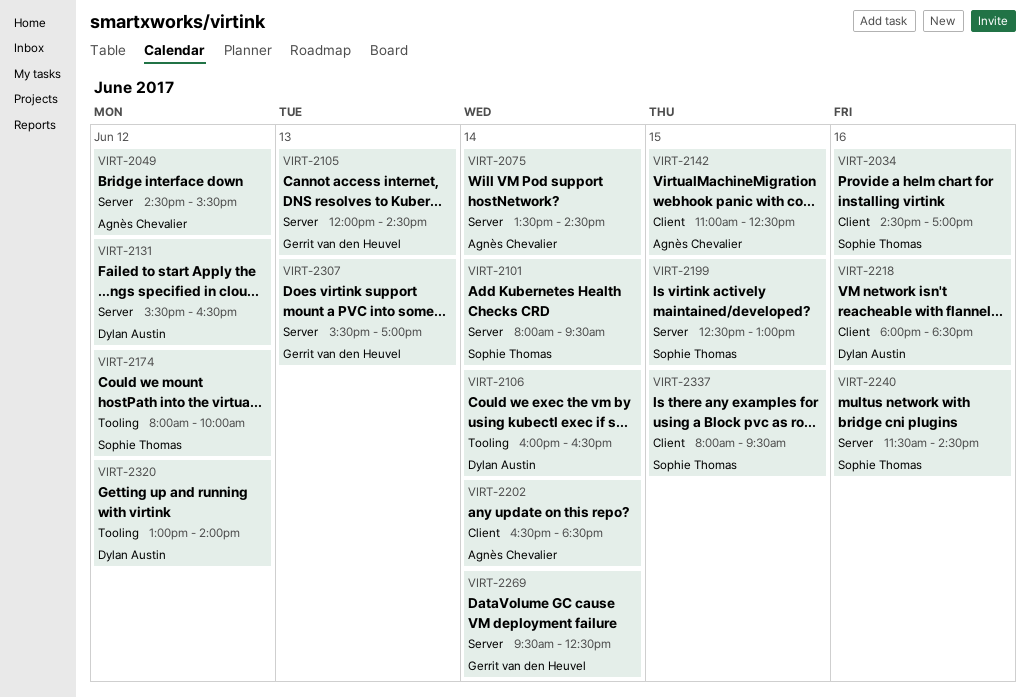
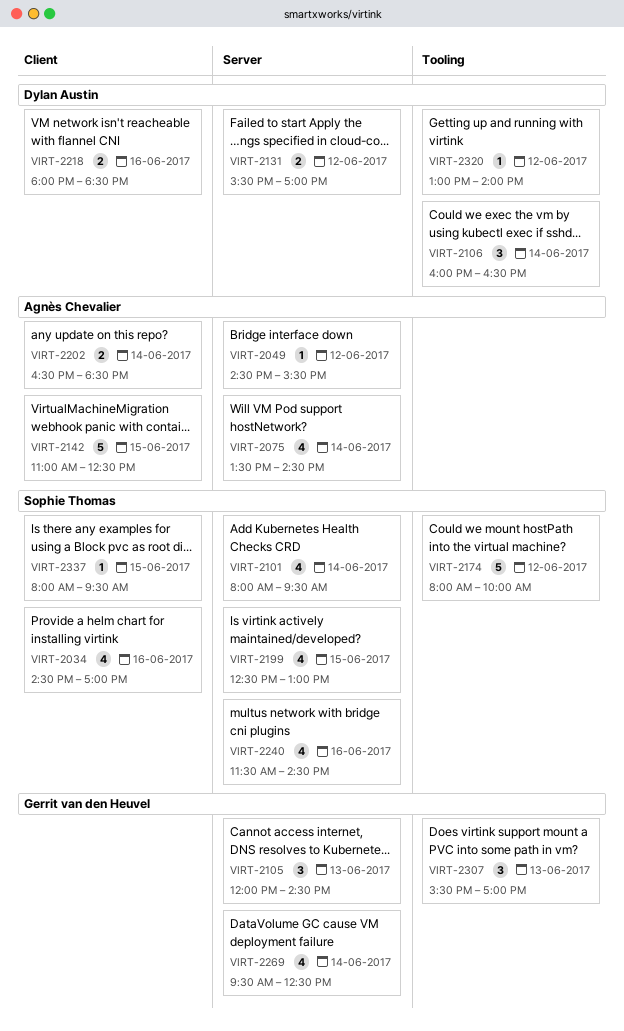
VIRT-2131, ends: 16:30 -> 17:00
VIRT-2307, label: Server -> Tooling

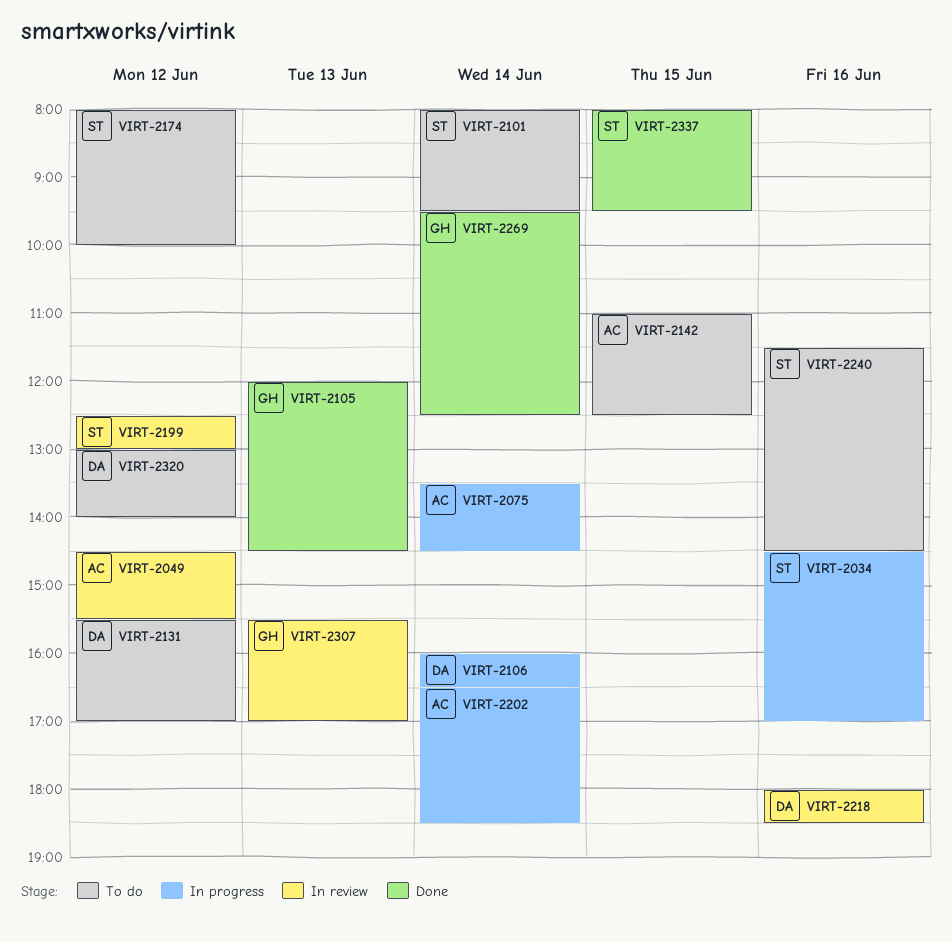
VIRT-2199, day: Jun 15 -> Jun 12

